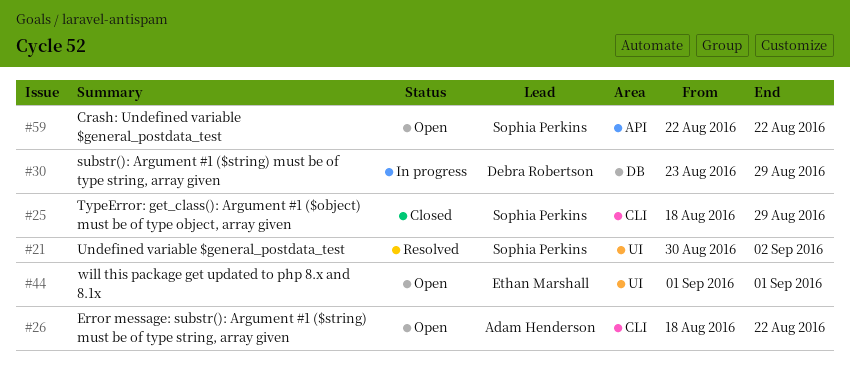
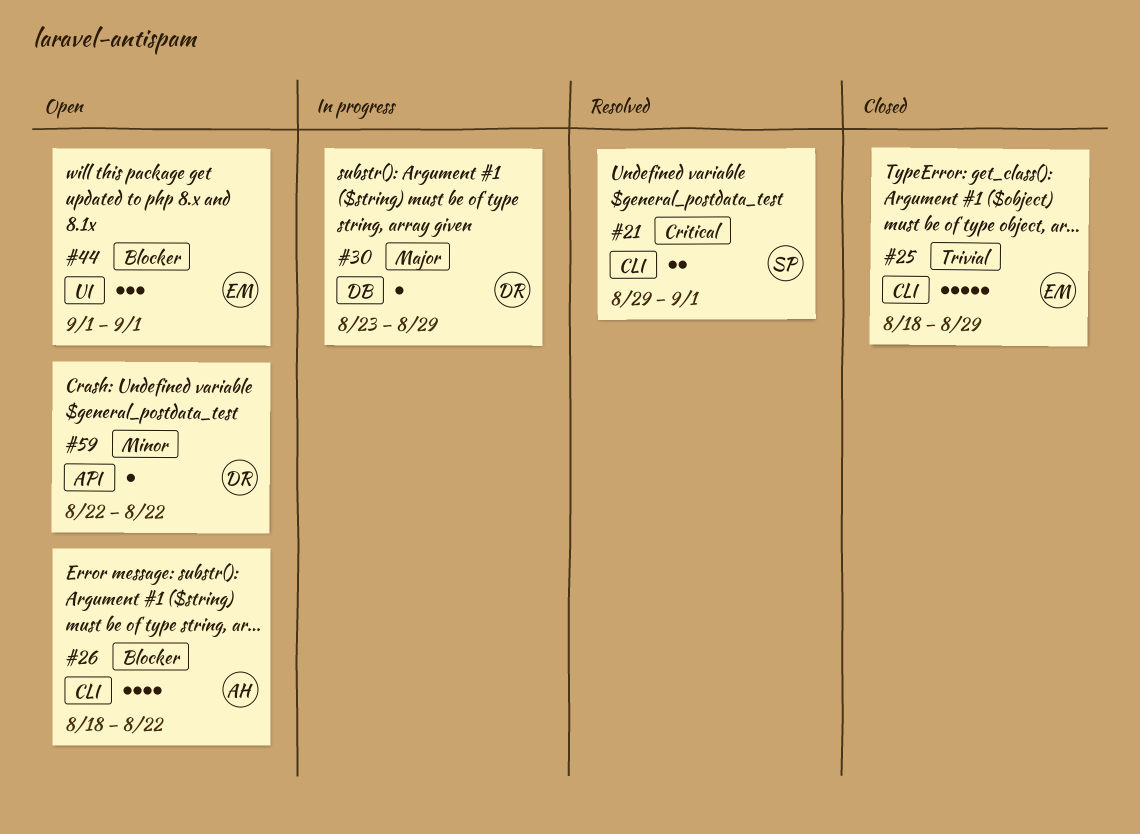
#21, label: UI -> CLI
#21, start: Aug 30 -> Aug 29
#21, due: Sep 2 -> Sep 1
#25, owner: Sophia Perkins -> Ethan Marshall
#59, owner: Sophia Perkins -> Debra Robertson

